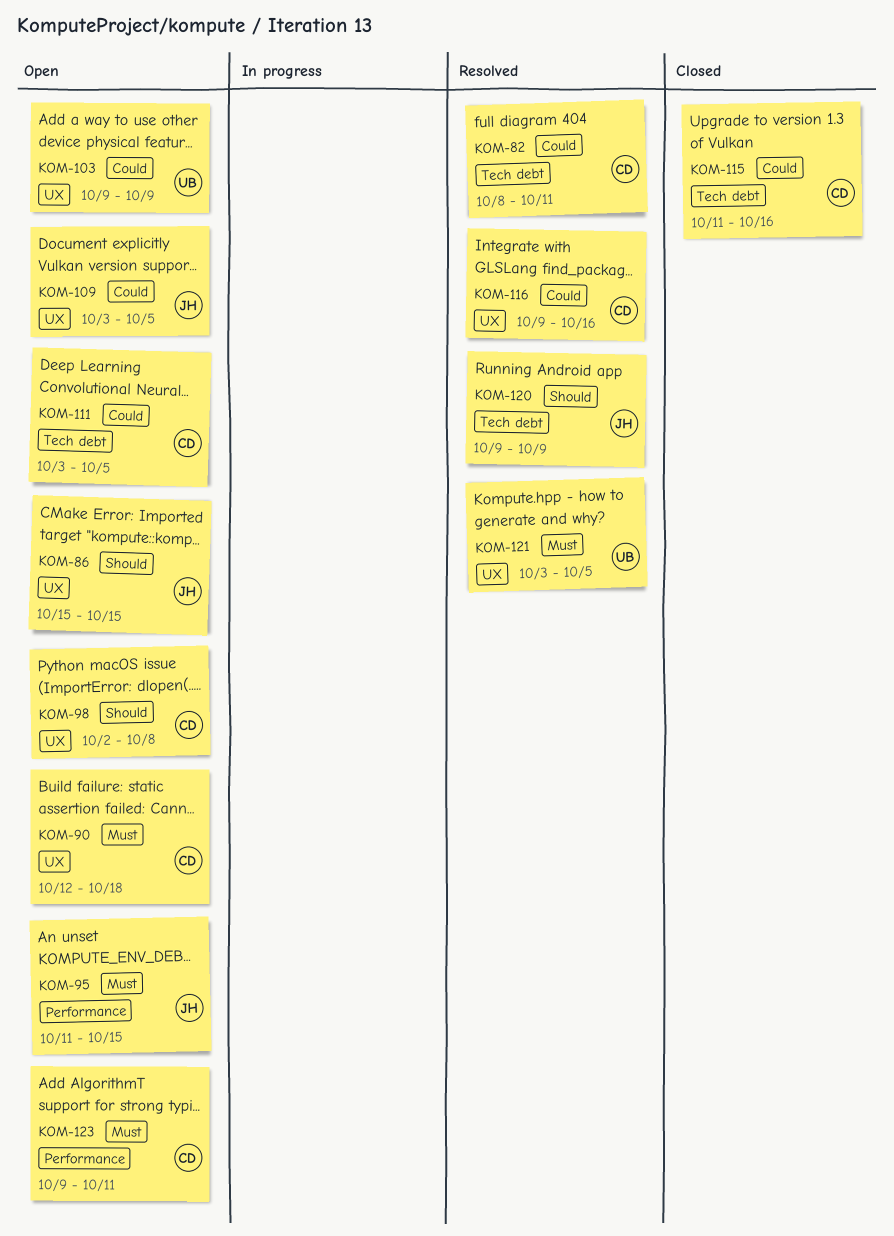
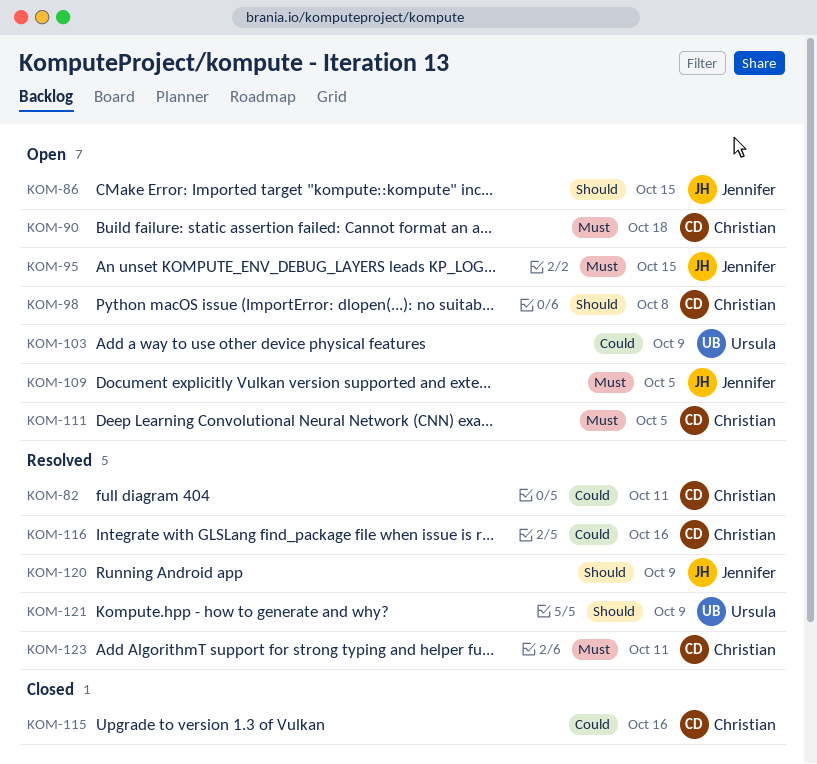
KOM-109, priority: Could -> Must
KOM-111, priority: Could -> Must
KOM-121, priority: Must -> Should
KOM-121, due: Oct 5 -> Oct 9
KOM-123, status: Open -> Resolved

